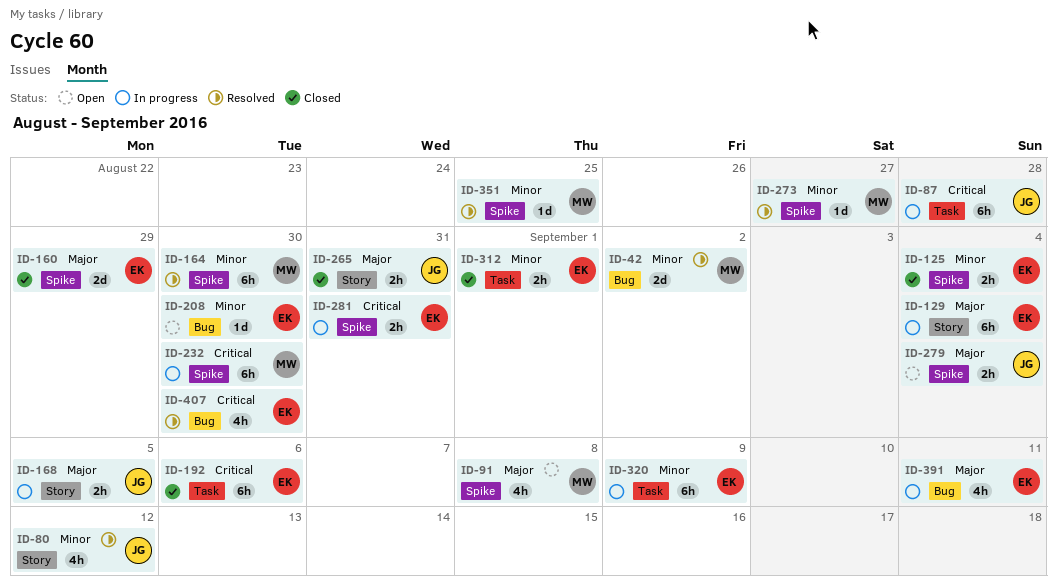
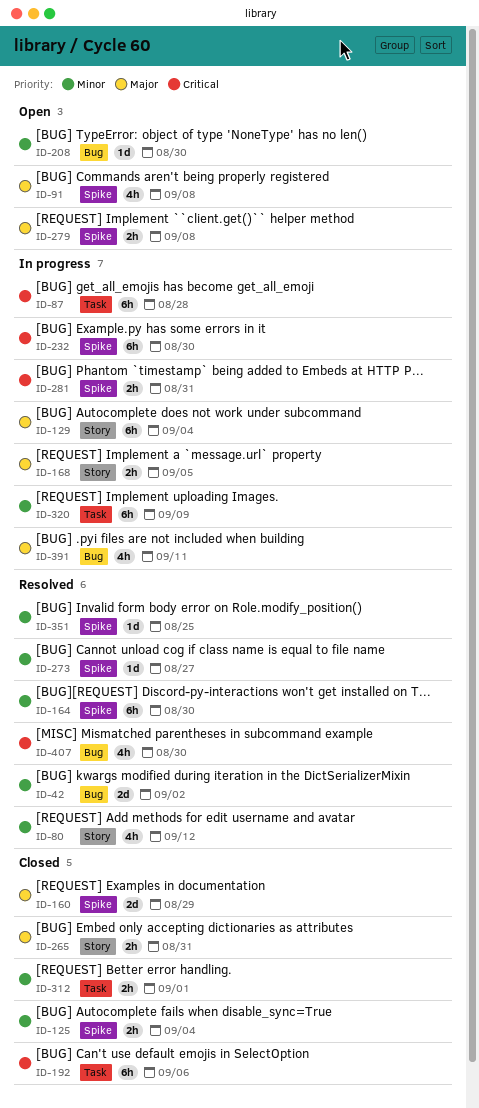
ID-279, due: Sep 4 -> Sep 8

